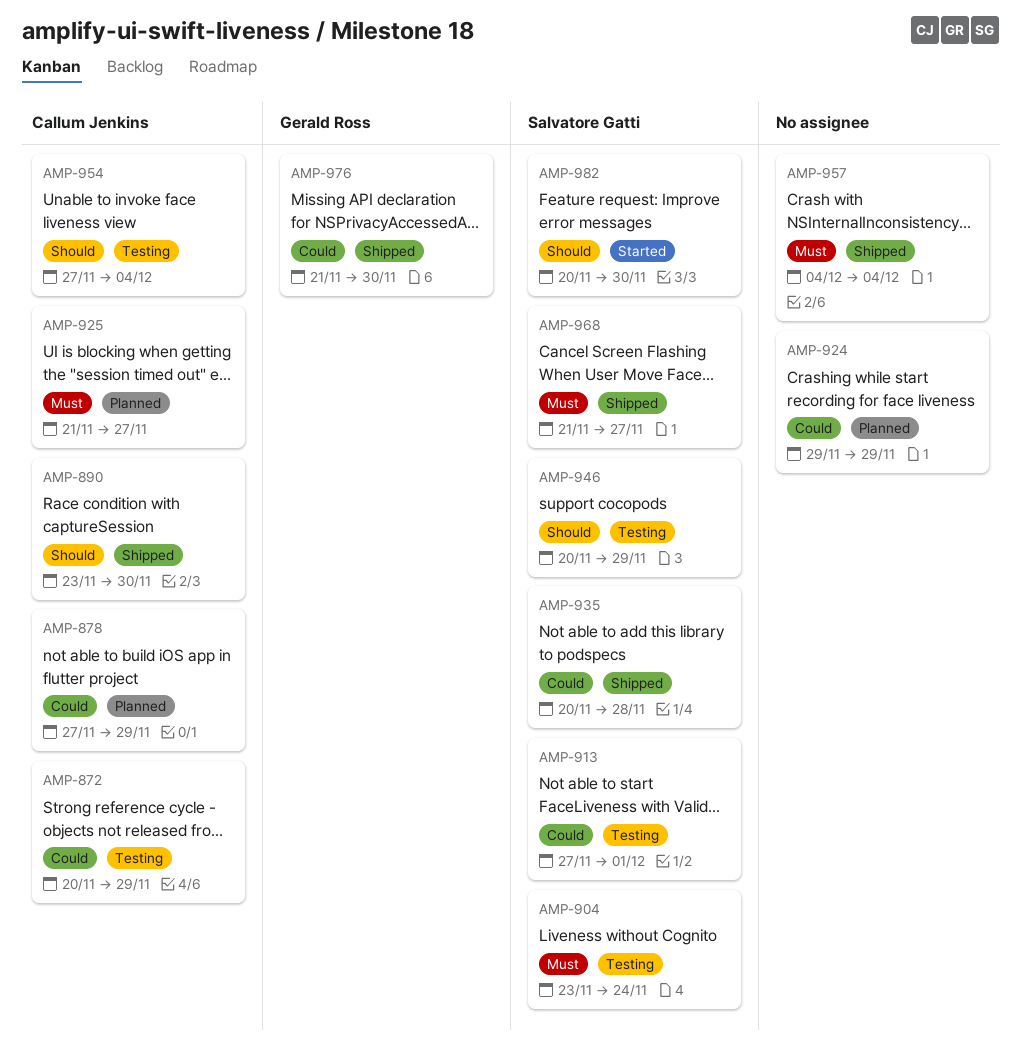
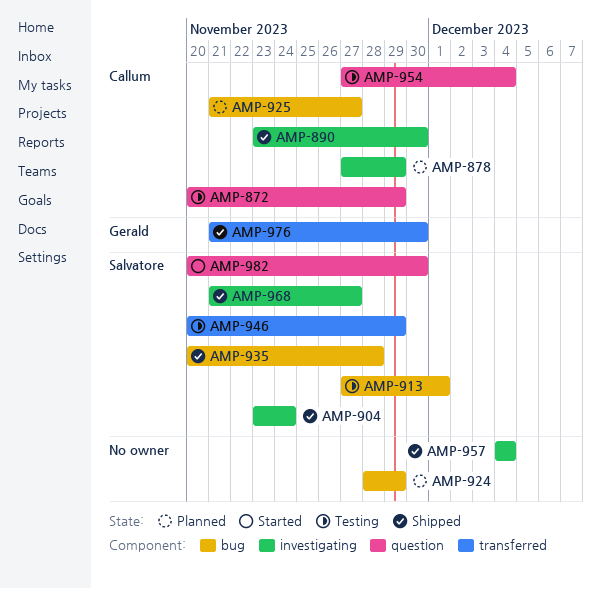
AMP-904, status: Testing -> Shipped
AMP-924, start: Nov 29 -> Nov 28

